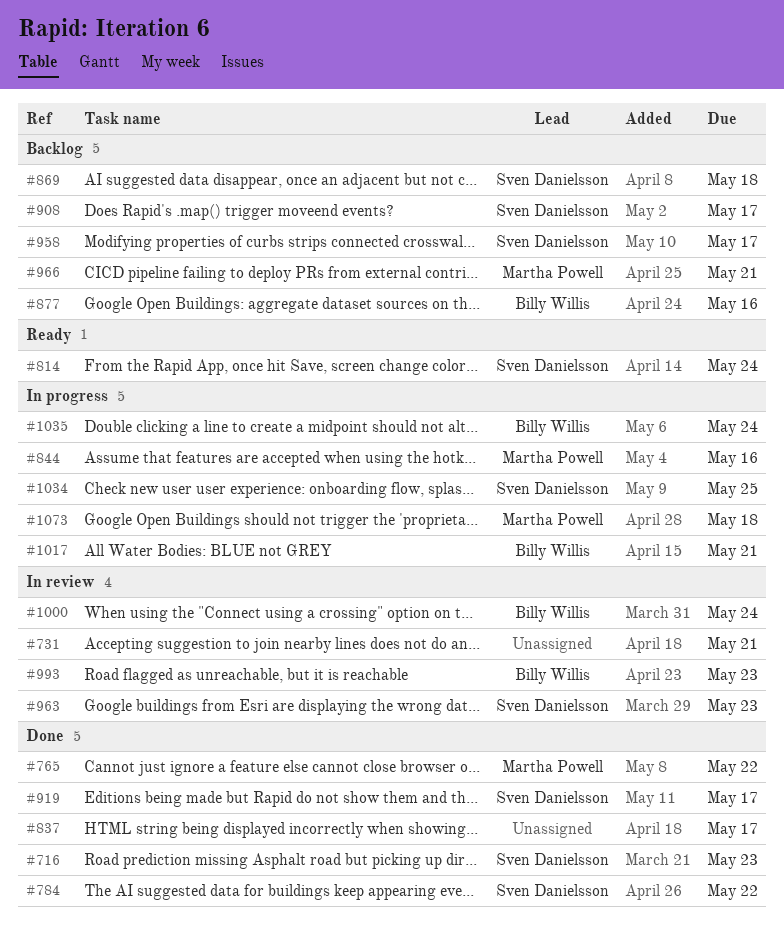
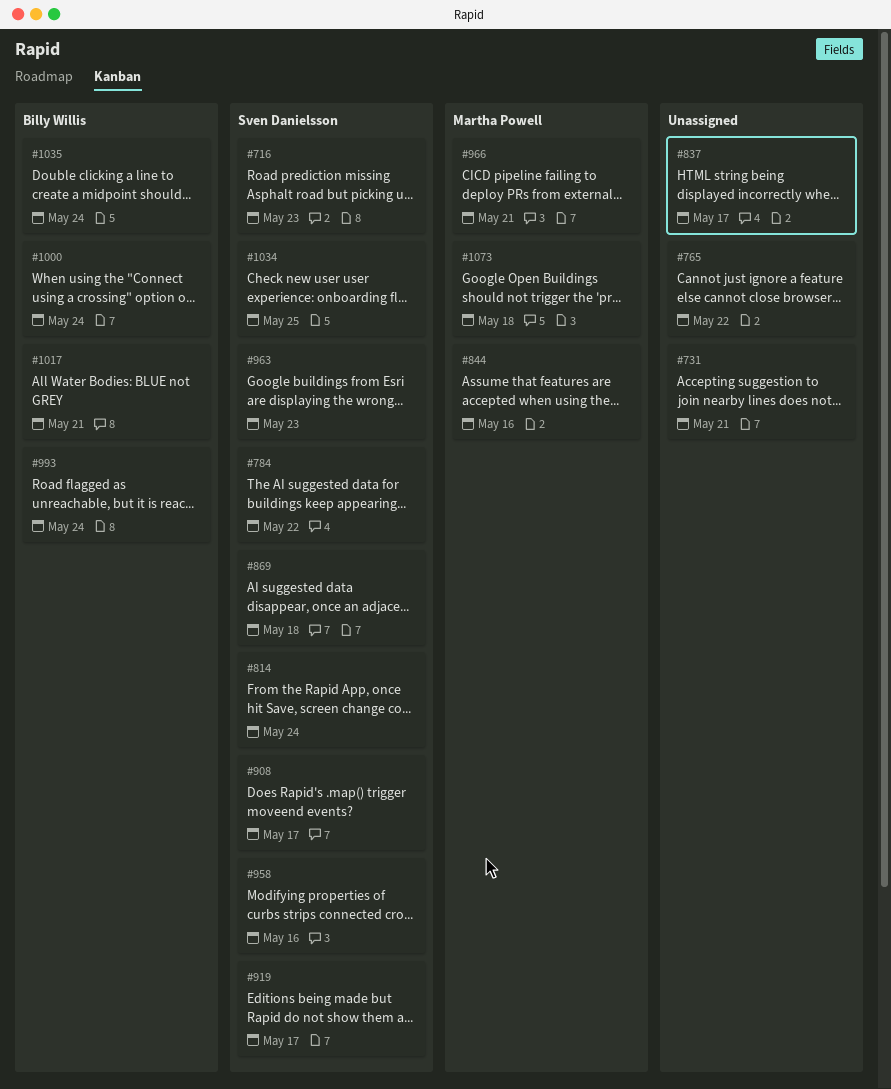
#765, owner: Martha Powell -> none
#877: present -> none
#958, due: May 17 -> May 16
#993, due: May 23 -> May 24

